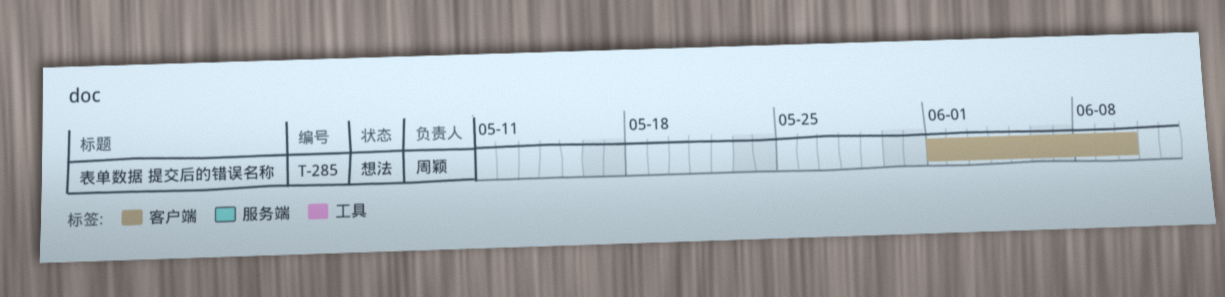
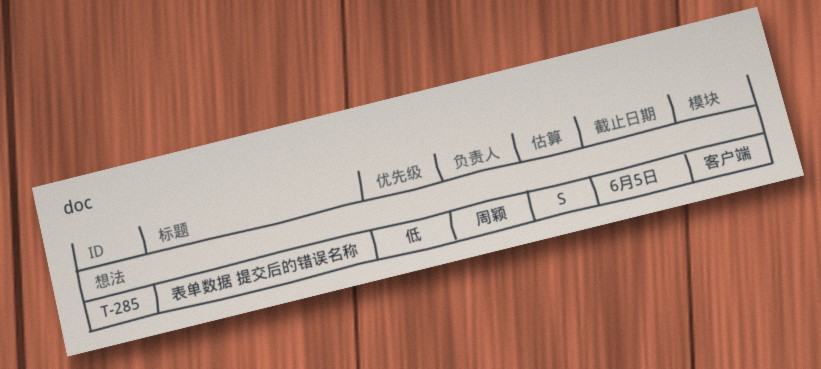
T-285, due: Jun 10 -> Jun 5

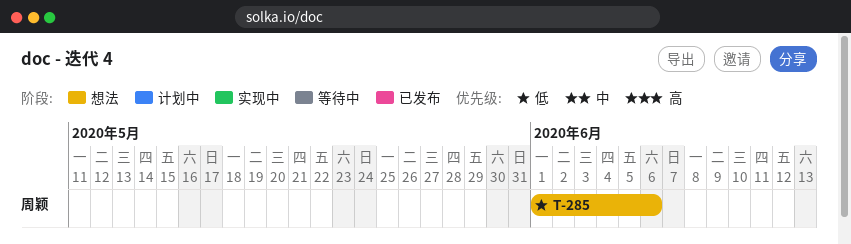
T-285, due: Jun 5 -> Jun 6

